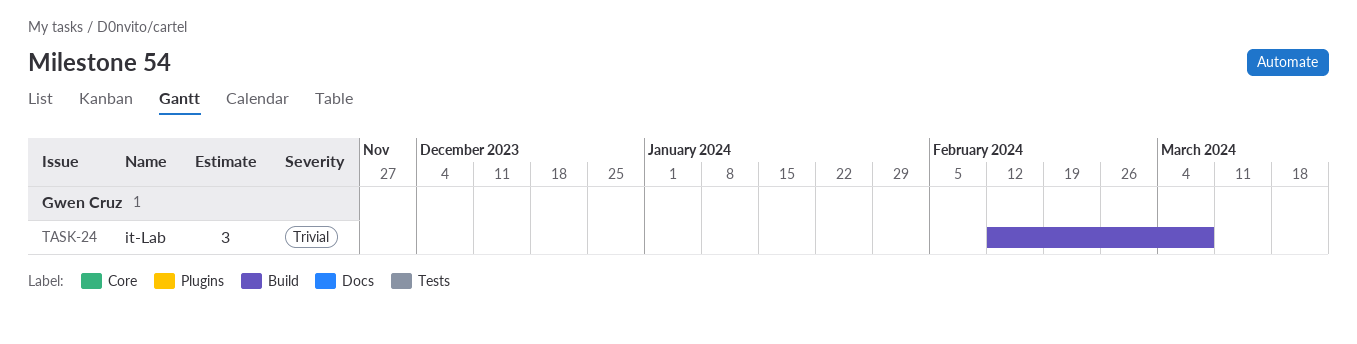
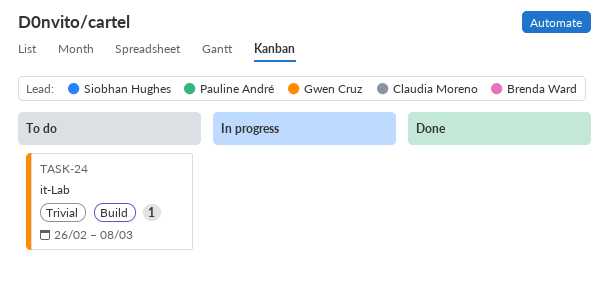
TASK-24, estimate: 3 -> 1
TASK-24, start: Feb 12 -> Feb 26

